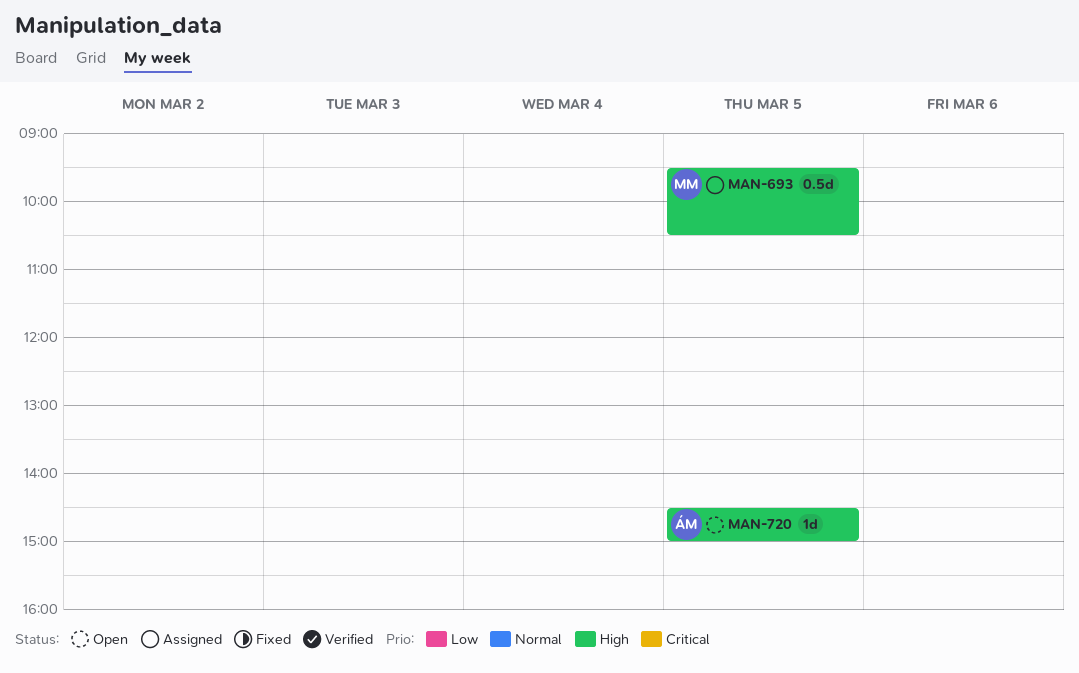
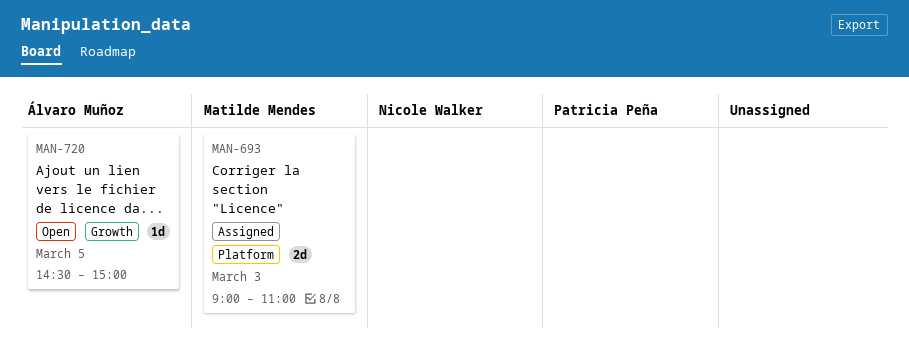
MAN-693, estimate: 0.5d -> 2d
MAN-693, day: Mar 5 -> Mar 3
MAN-693, begins: 09:30 -> 09:00
MAN-693, ends: 10:30 -> 11:00

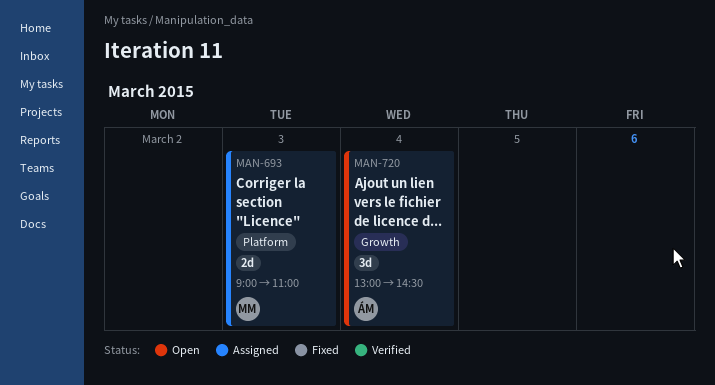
MAN-720, estimate: 1d -> 3d
MAN-720, day: Mar 5 -> Mar 4
MAN-720, begins: 14:30 -> 13:00
MAN-720, ends: 15:00 -> 14:30

